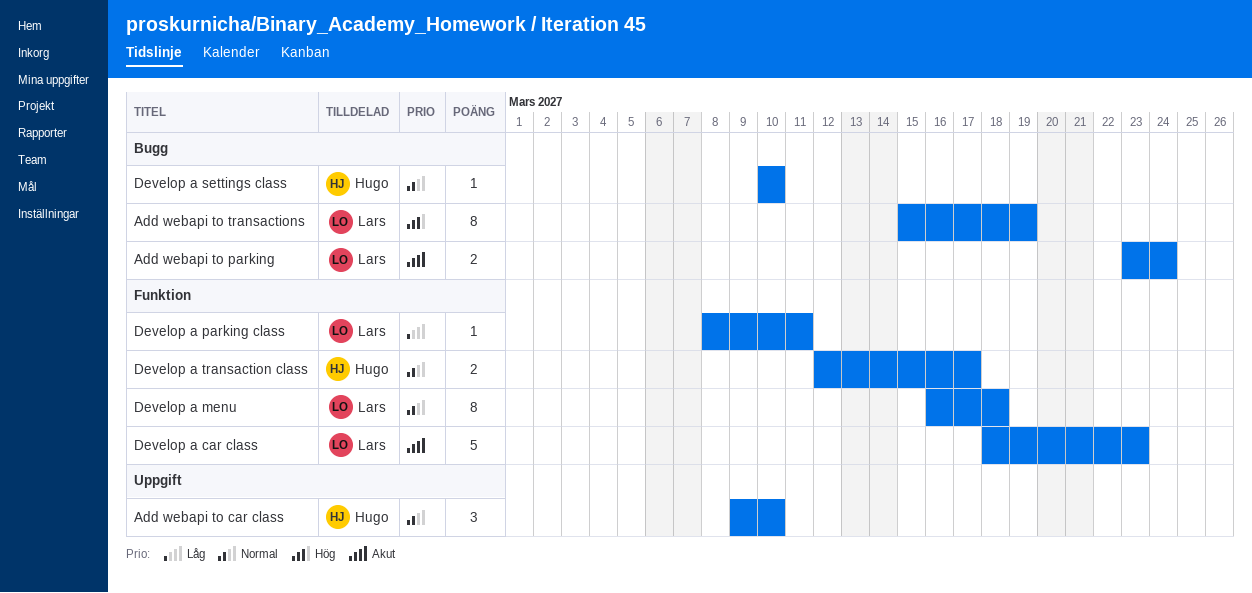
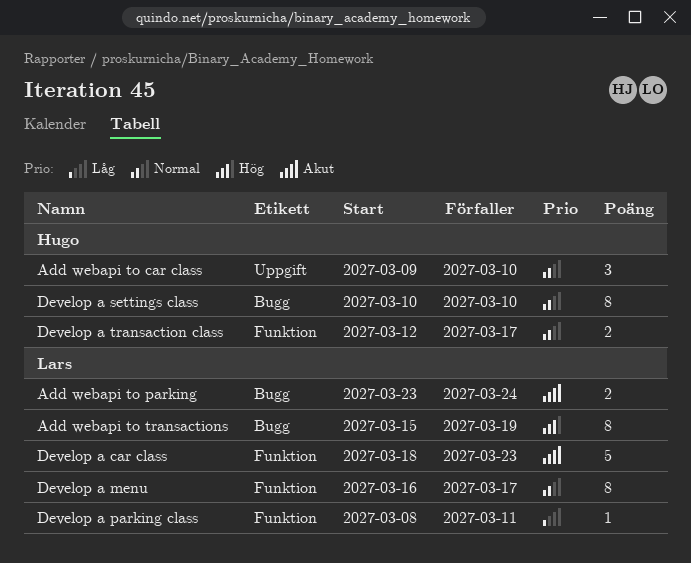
Develop a menu, due: Mar 18 -> Mar 17
Develop a settings class, estimate: 1 -> 8

